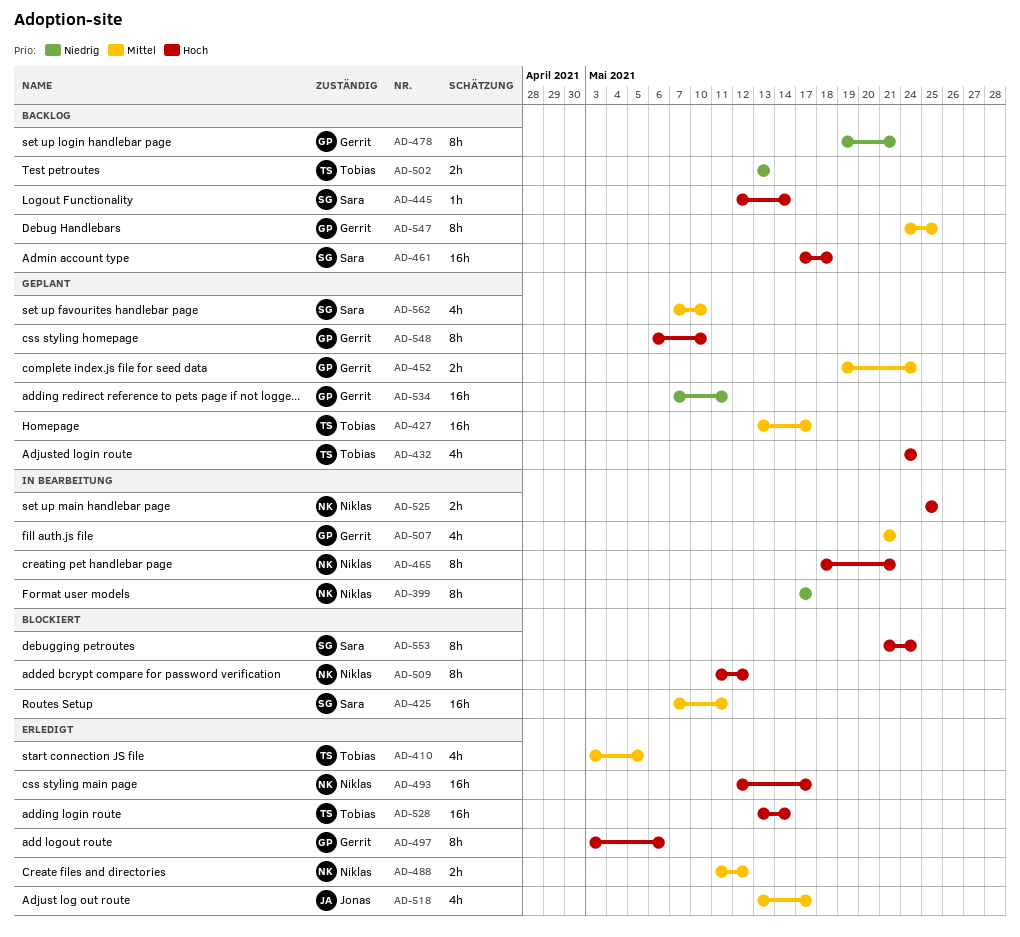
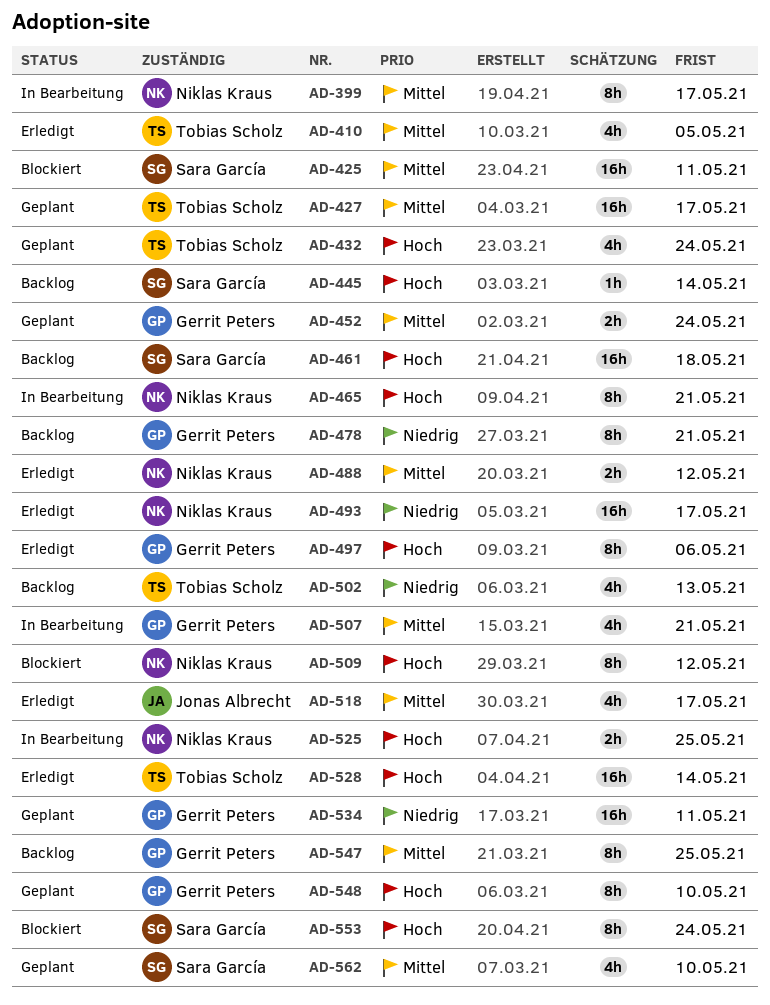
AD-399, priority: Niedrig -> Mittel
AD-493, priority: Hoch -> Niedrig
AD-502, estimate: 2h -> 4h

